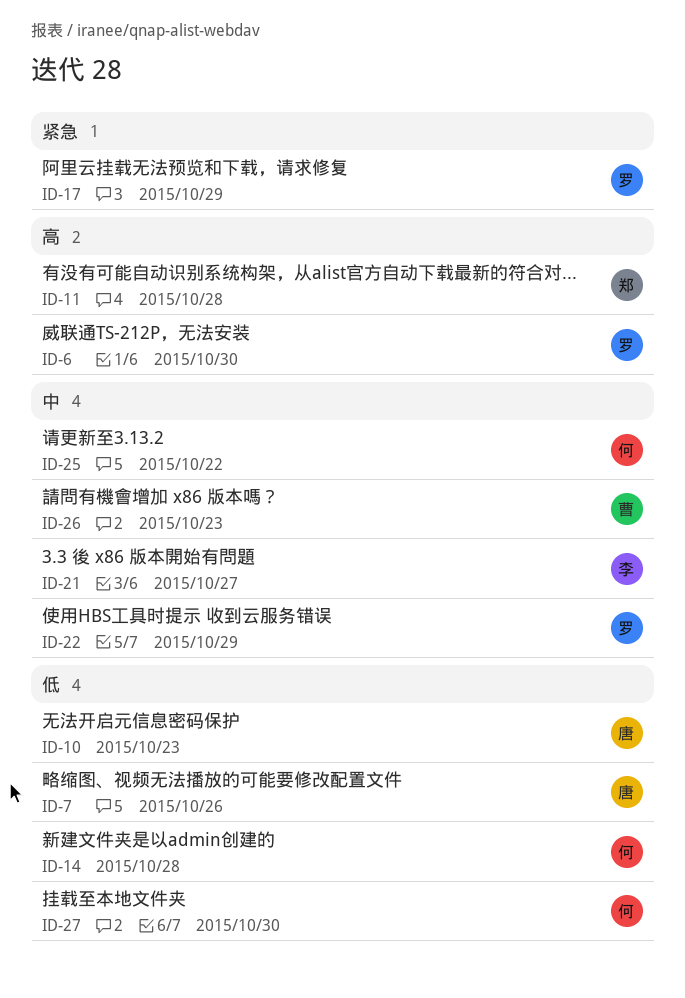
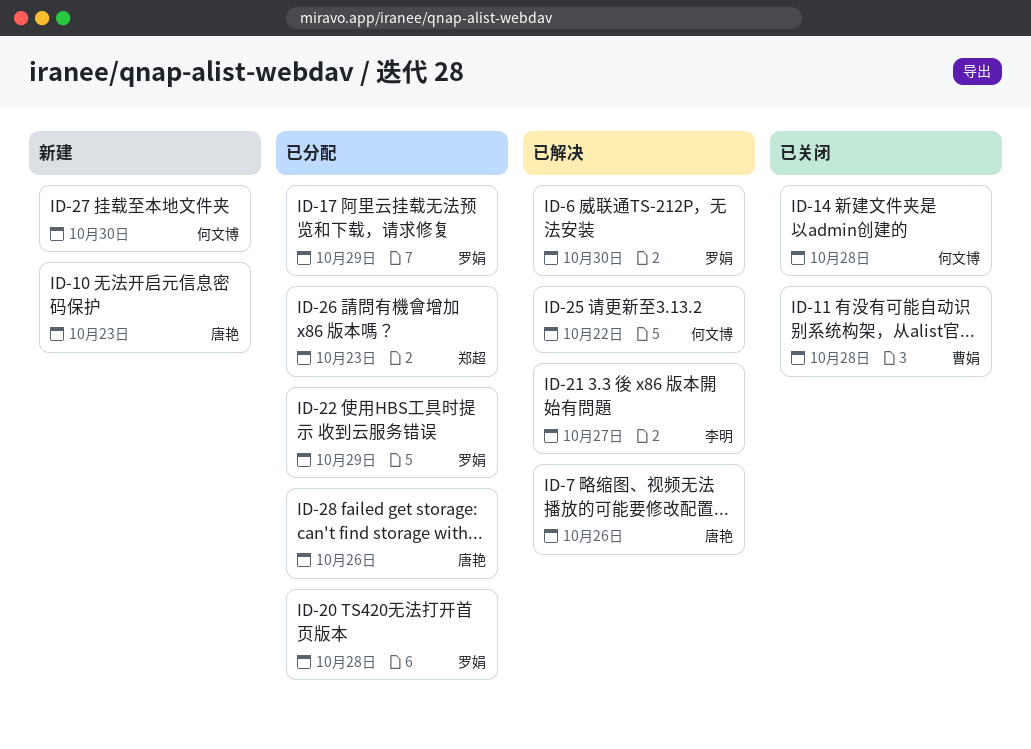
ID-11, owner: 郑超 -> 曹娟
ID-20: none -> present
ID-26, owner: 曹娟 -> 郑超
ID-28: none -> present

